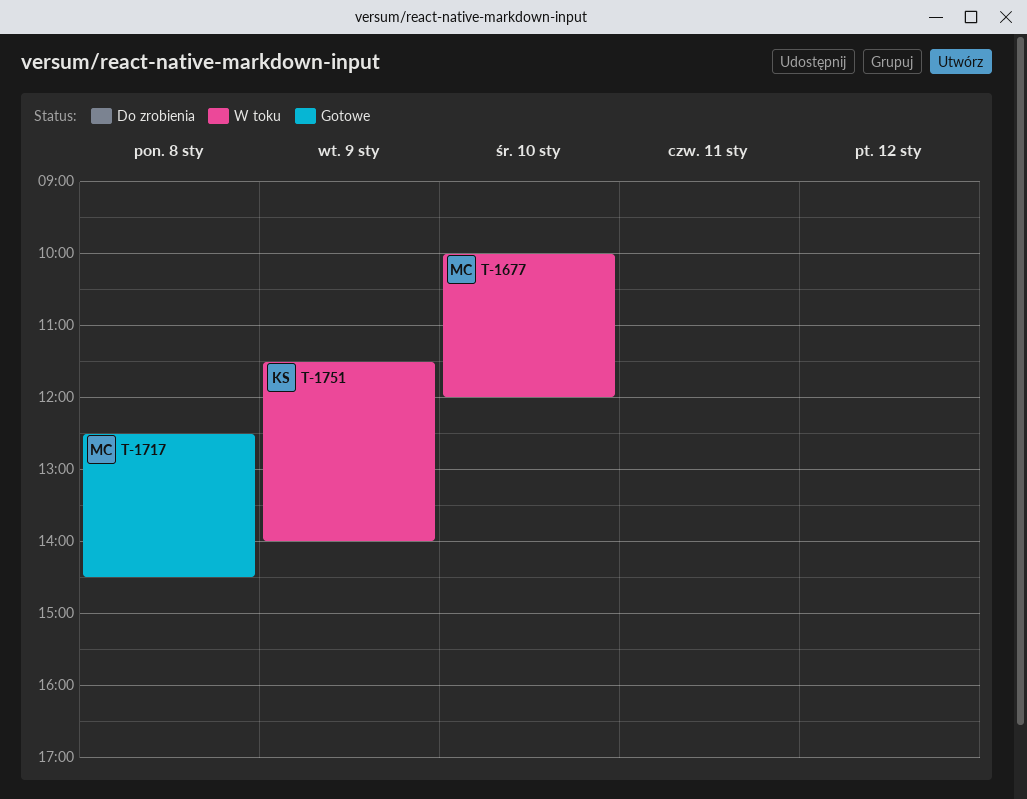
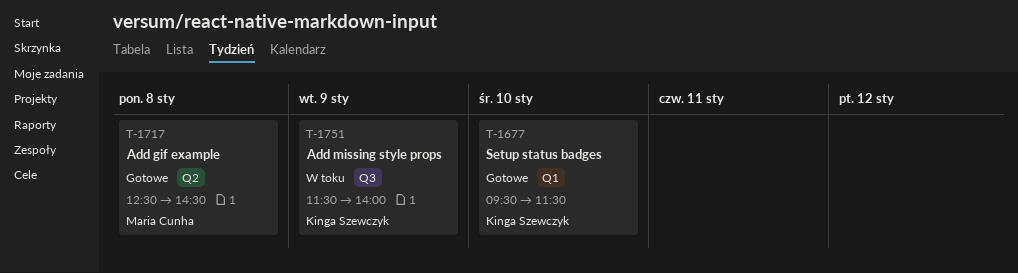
T-1677, status: W toku -> Gotowe
T-1677, owner: Maria Cunha -> Kinga Szewczyk
T-1677, begins: 10:00 -> 09:30
T-1677, ends: 12:00 -> 11:30

